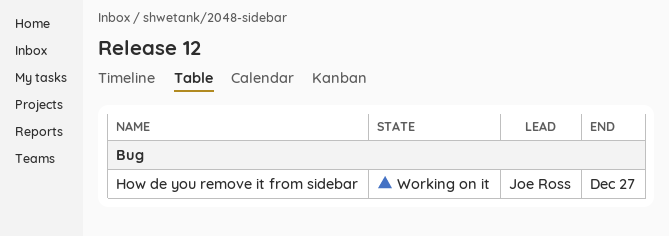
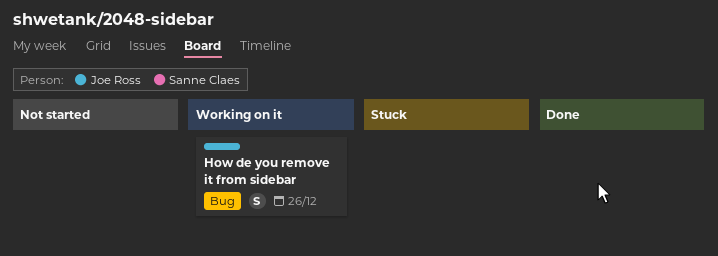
How de you remove it from sidebar, due: Dec 27 -> Dec 26

